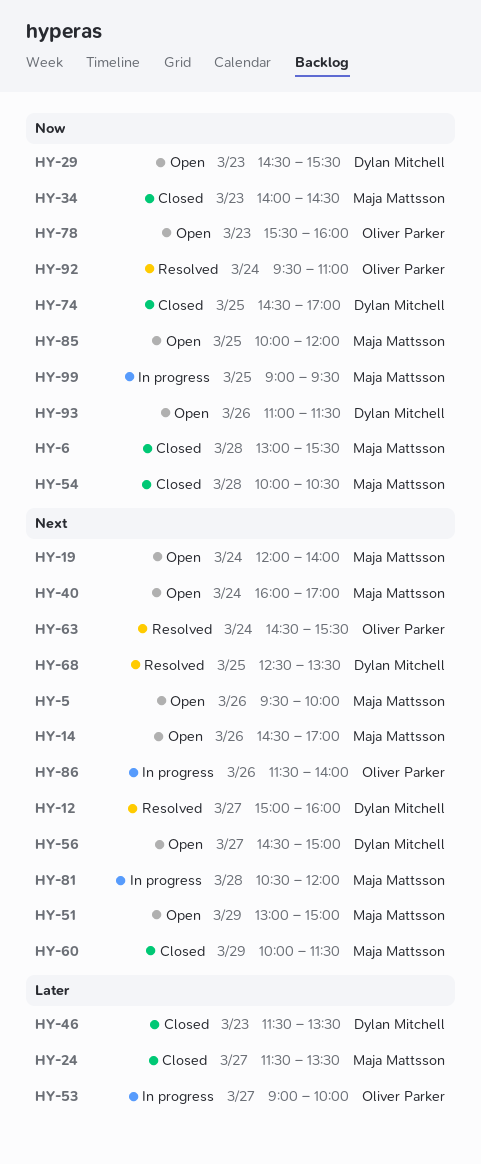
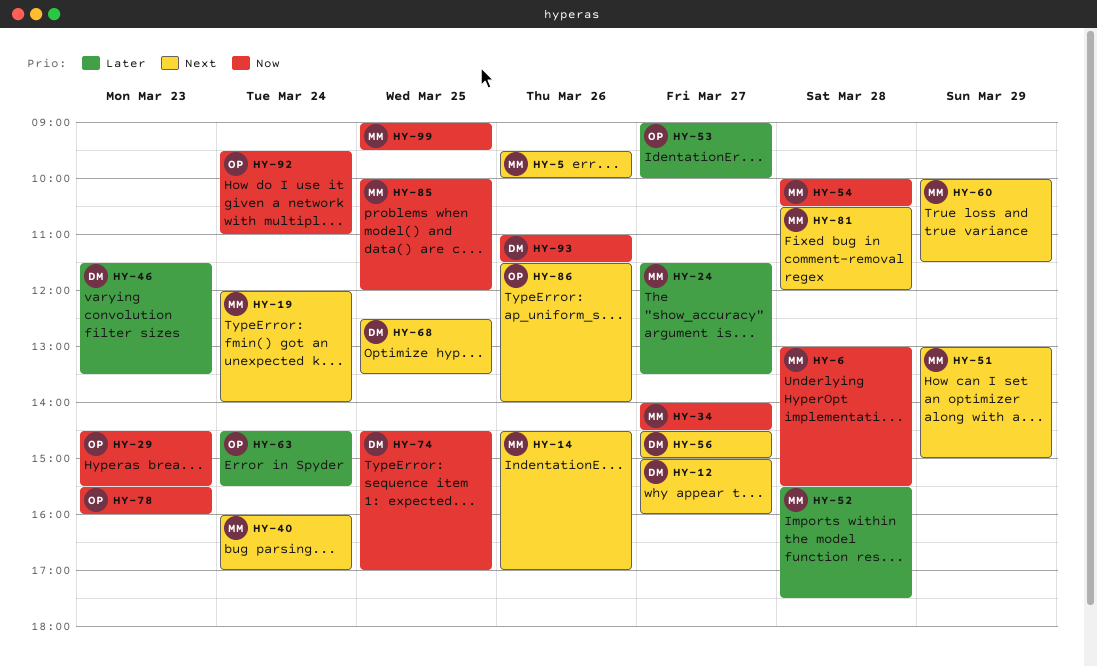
HY-29, owner: Dylan Mitchell -> Oliver Parker
HY-34, day: Mar 23 -> Mar 27
HY-52: none -> present
HY-63, priority: Next -> Later

